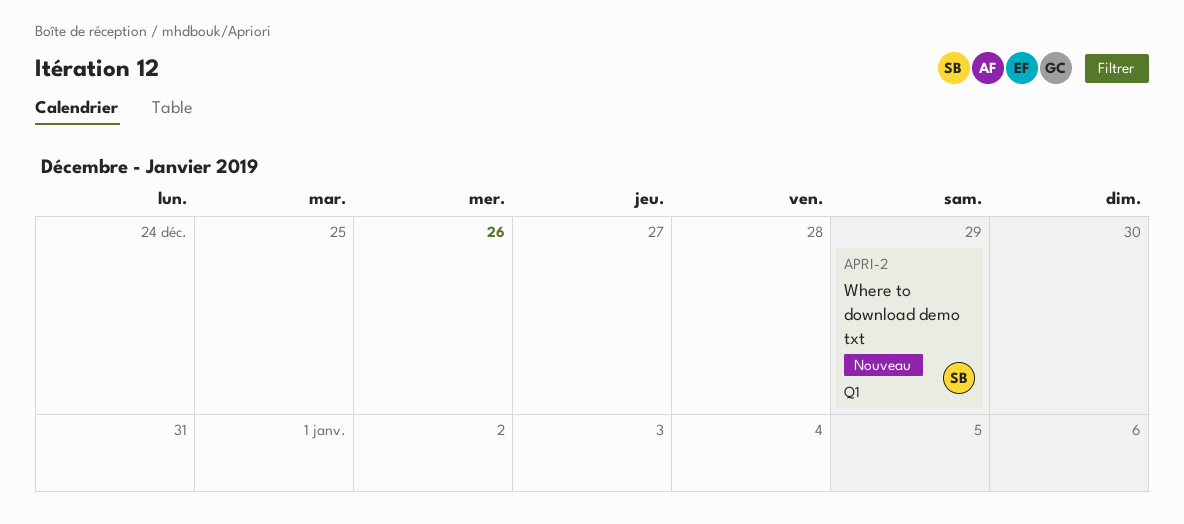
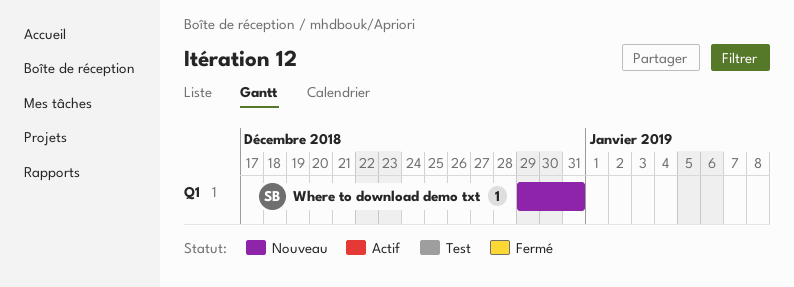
Where to download demo txt, due: Dec 29 -> Dec 31

